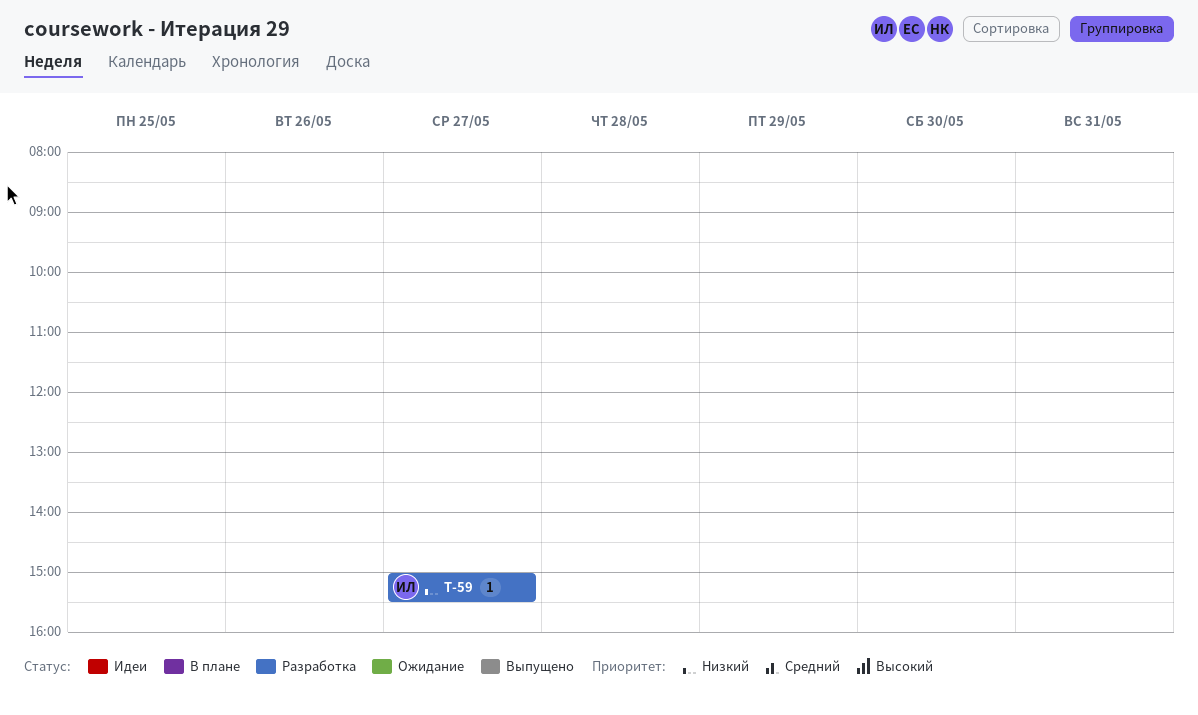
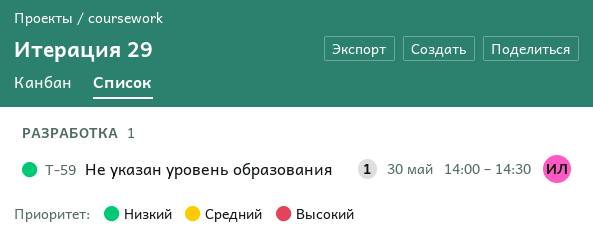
T-59, day: May 27 -> May 30
T-59, begins: 15:00 -> 14:00
T-59, ends: 15:30 -> 14:30

